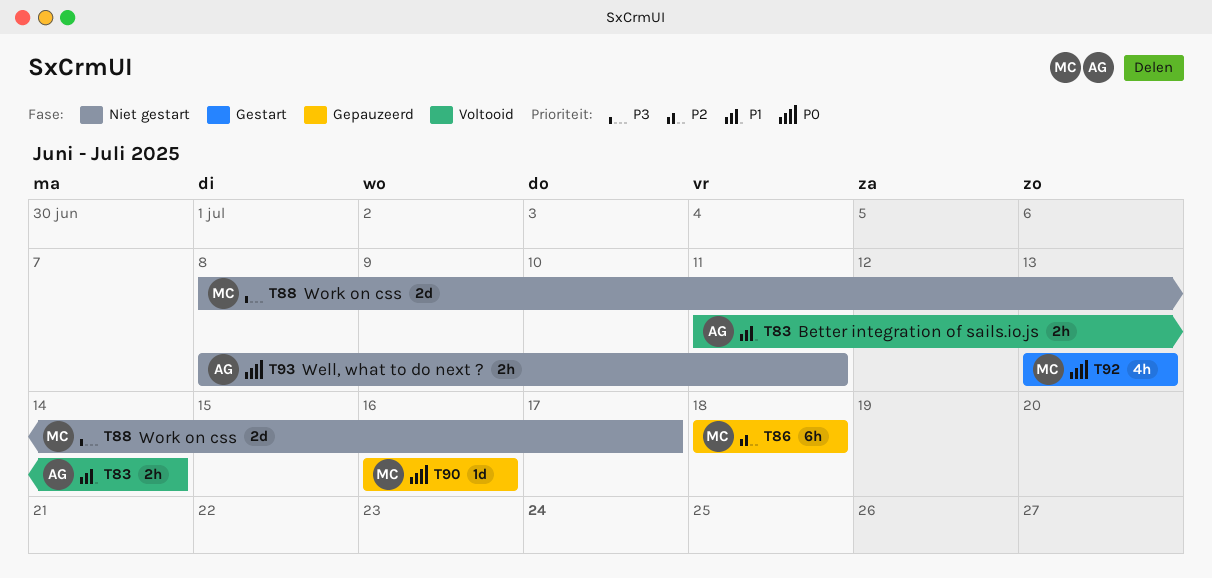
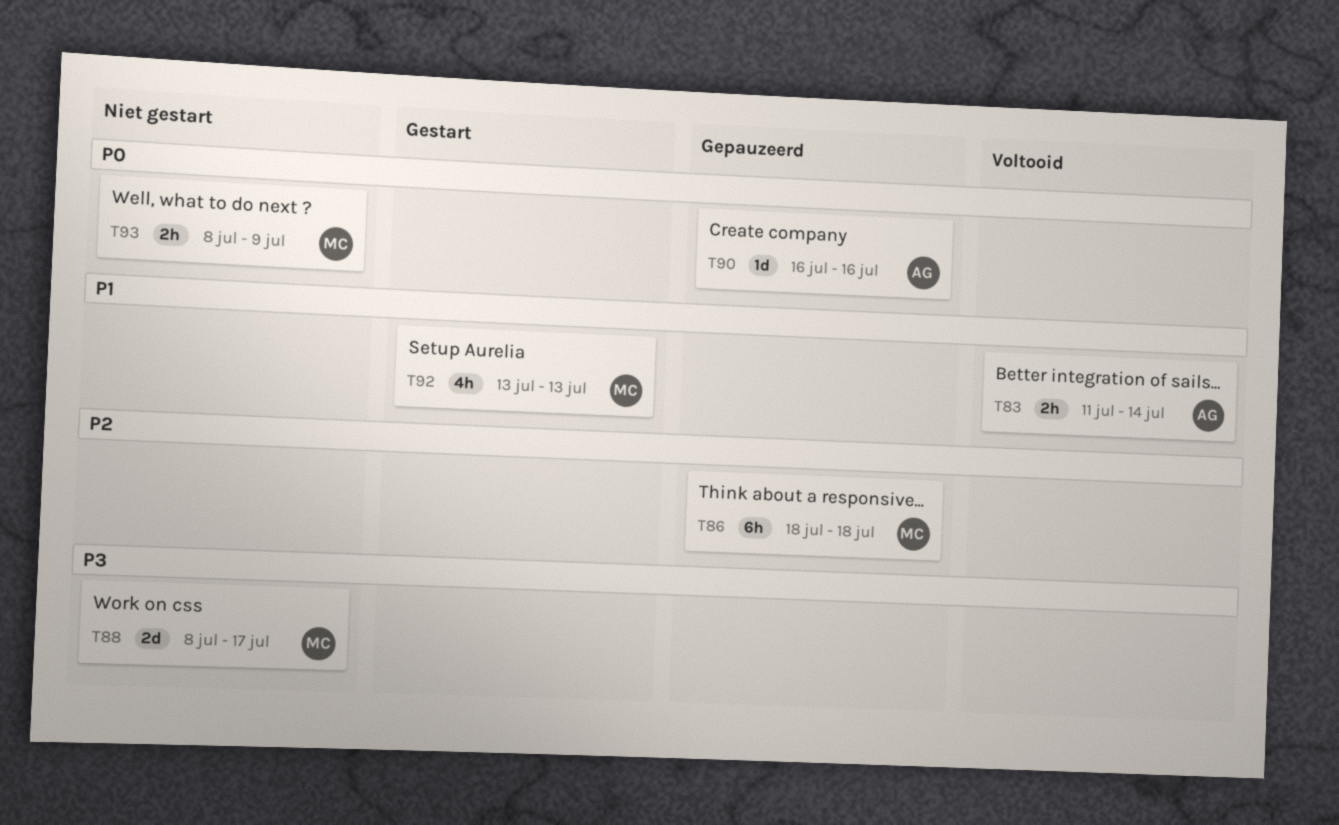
T90, owner: MC -> AG
T92, priority: P0 -> P1
T93, owner: AG -> MC
T93, due: Jul 11 -> Jul 9

